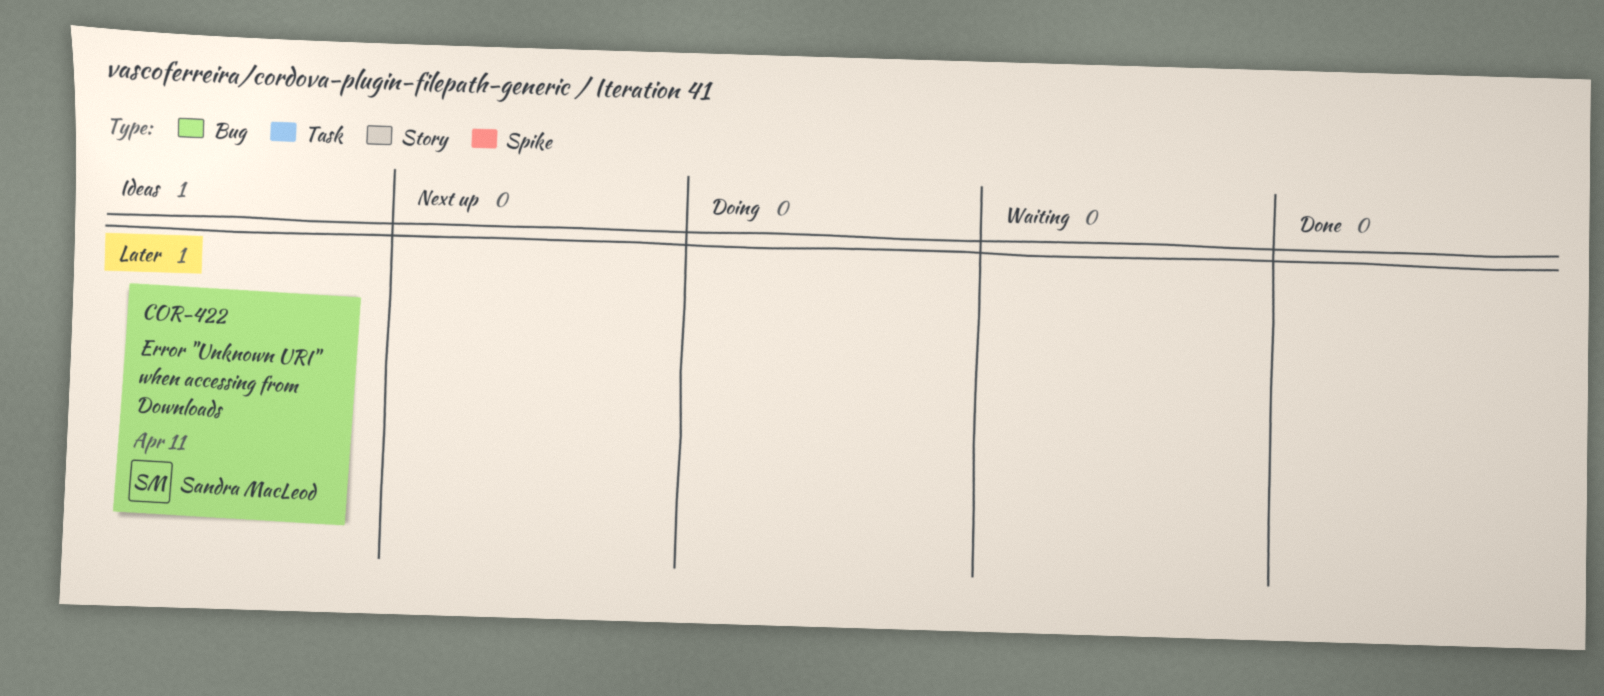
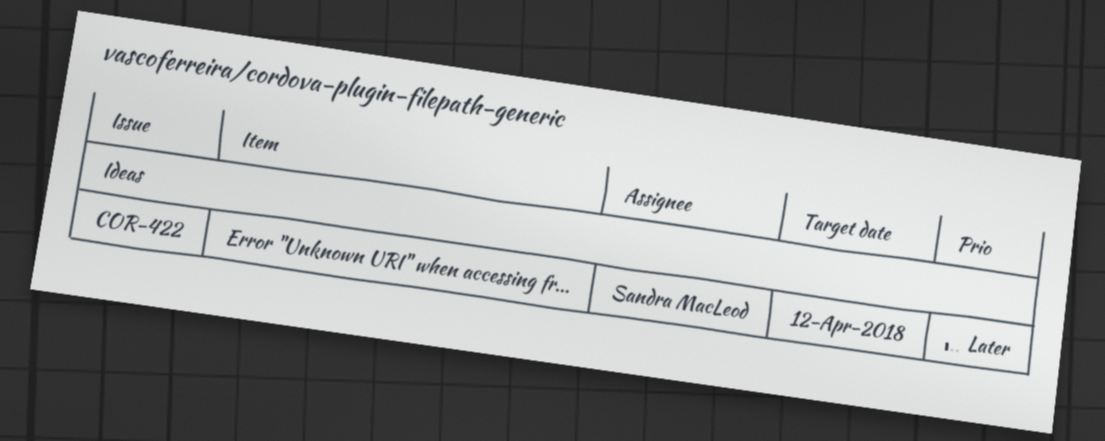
COR-422, due: Apr 11 -> Apr 12

